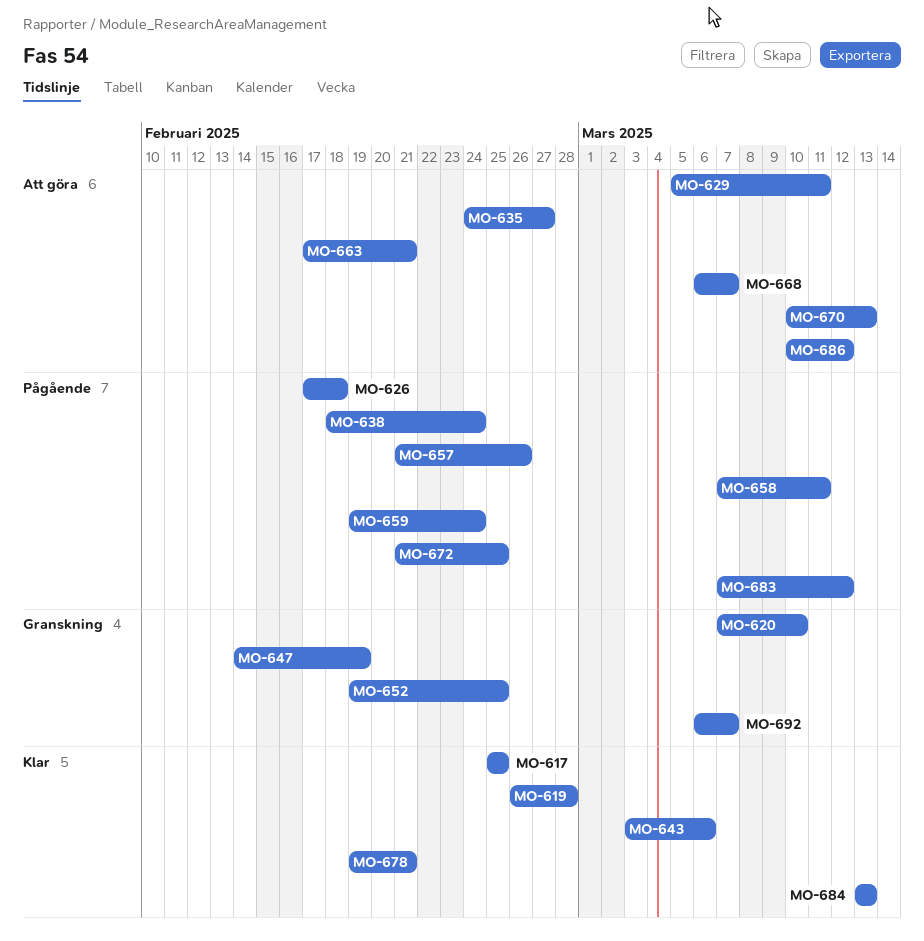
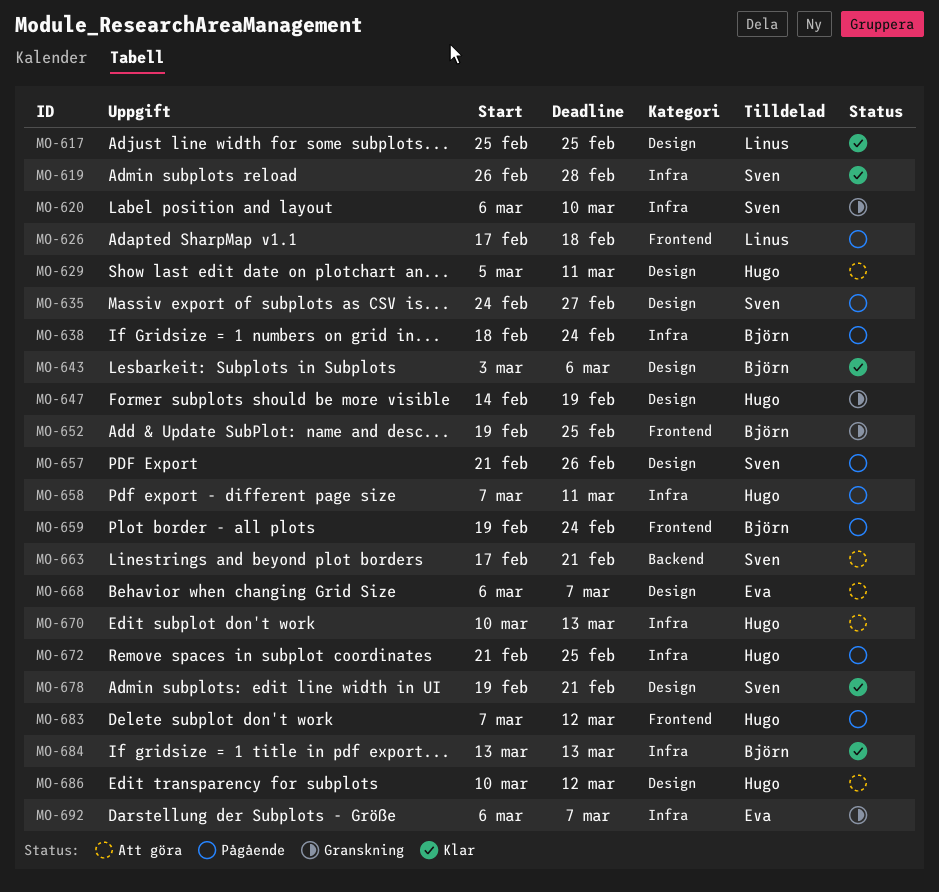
MO-620, start: Mar 7 -> Mar 6
MO-635, status: Att göra -> Pågående

